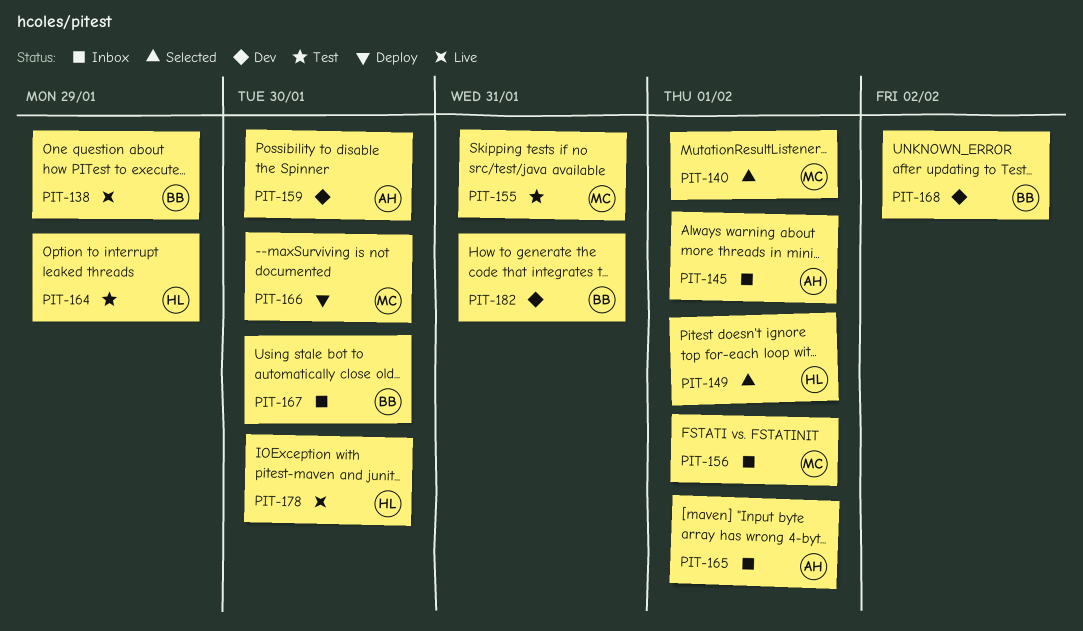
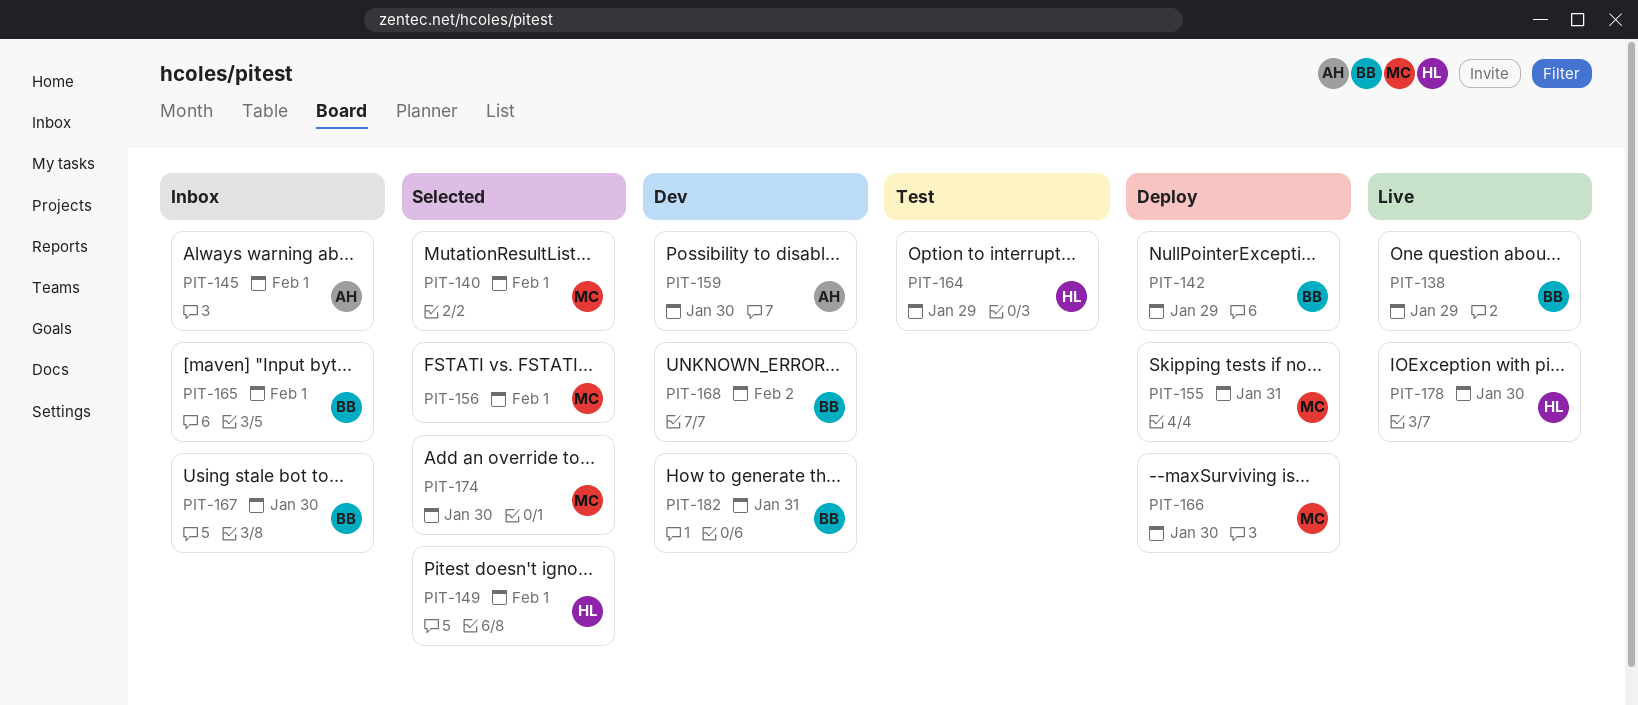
PIT-142: none -> present
PIT-155, status: Test -> Deploy
PIT-156, status: Inbox -> Selected
PIT-165, owner: AH -> BB
PIT-174: none -> present

